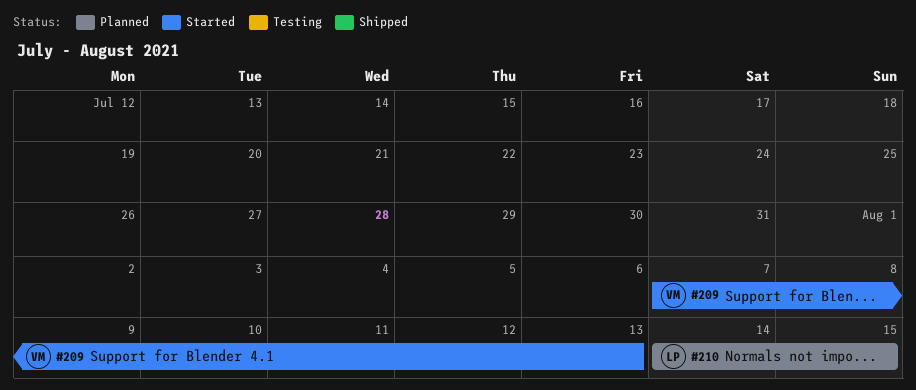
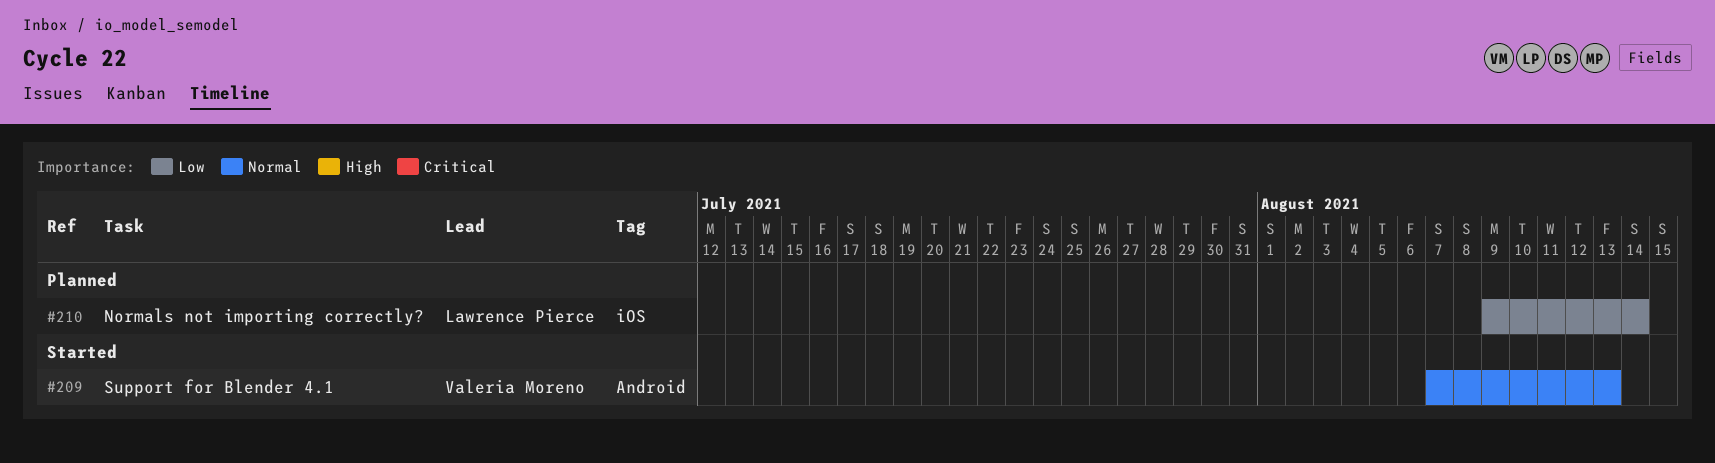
#210, start: Aug 14 -> Aug 9
#210, due: Aug 15 -> Aug 14

